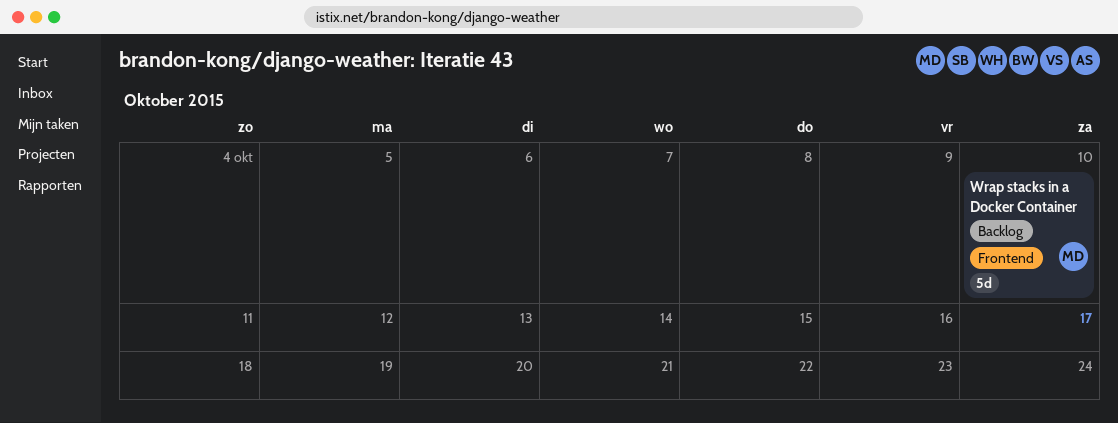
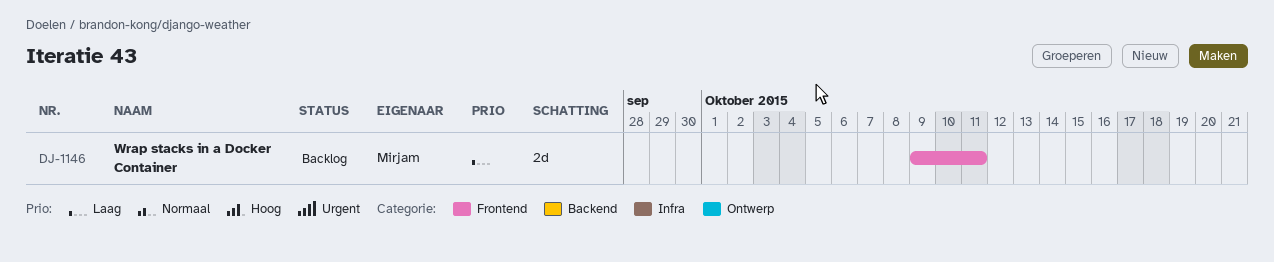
Wrap stacks in a Docker Container, estimate: 5d -> 2d
Wrap stacks in a Docker Container, due: Oct 10 -> Oct 11

